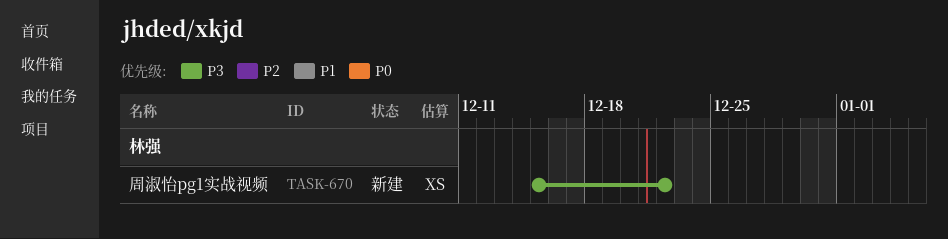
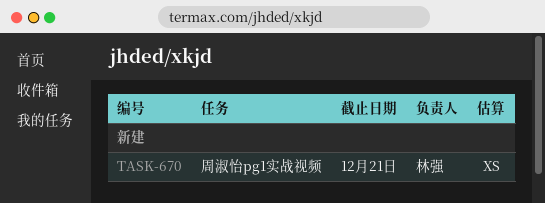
TASK-670, due: Dec 22 -> Dec 21

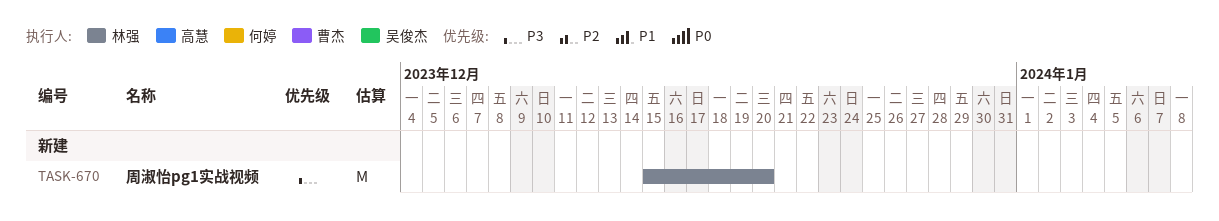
TASK-670, estimate: XS -> M
TASK-670, due: Dec 21 -> Dec 20

